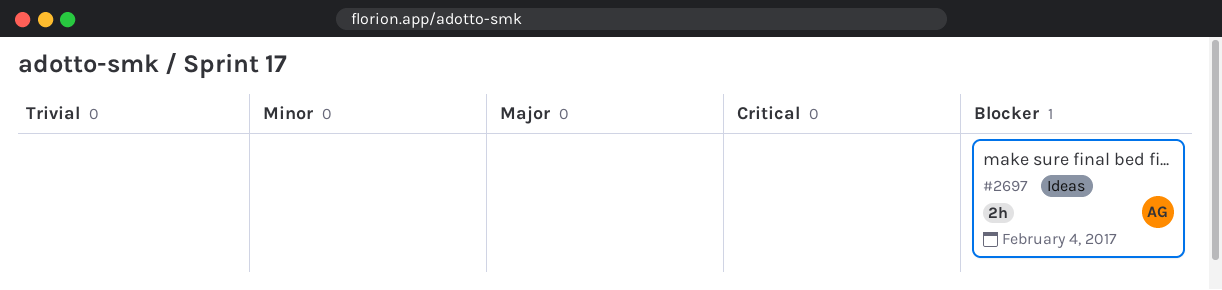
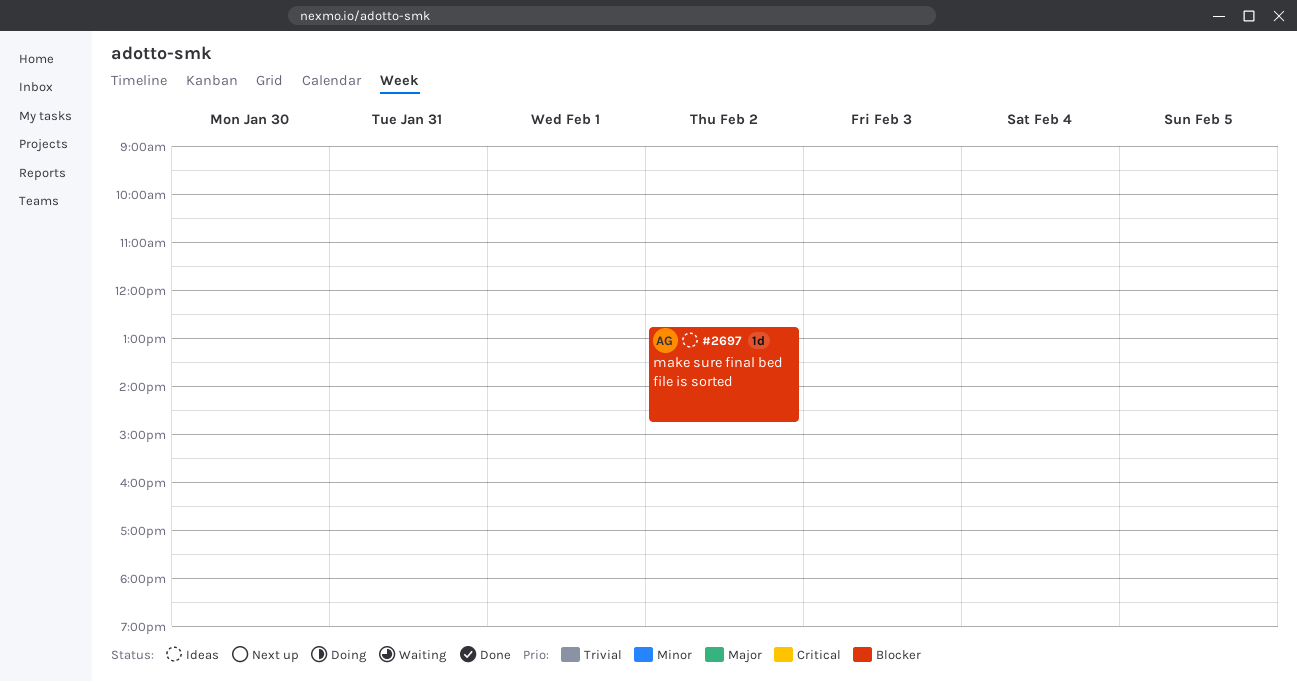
#2697, estimate: 2h -> 1d
#2697, day: Feb 4 -> Feb 2

